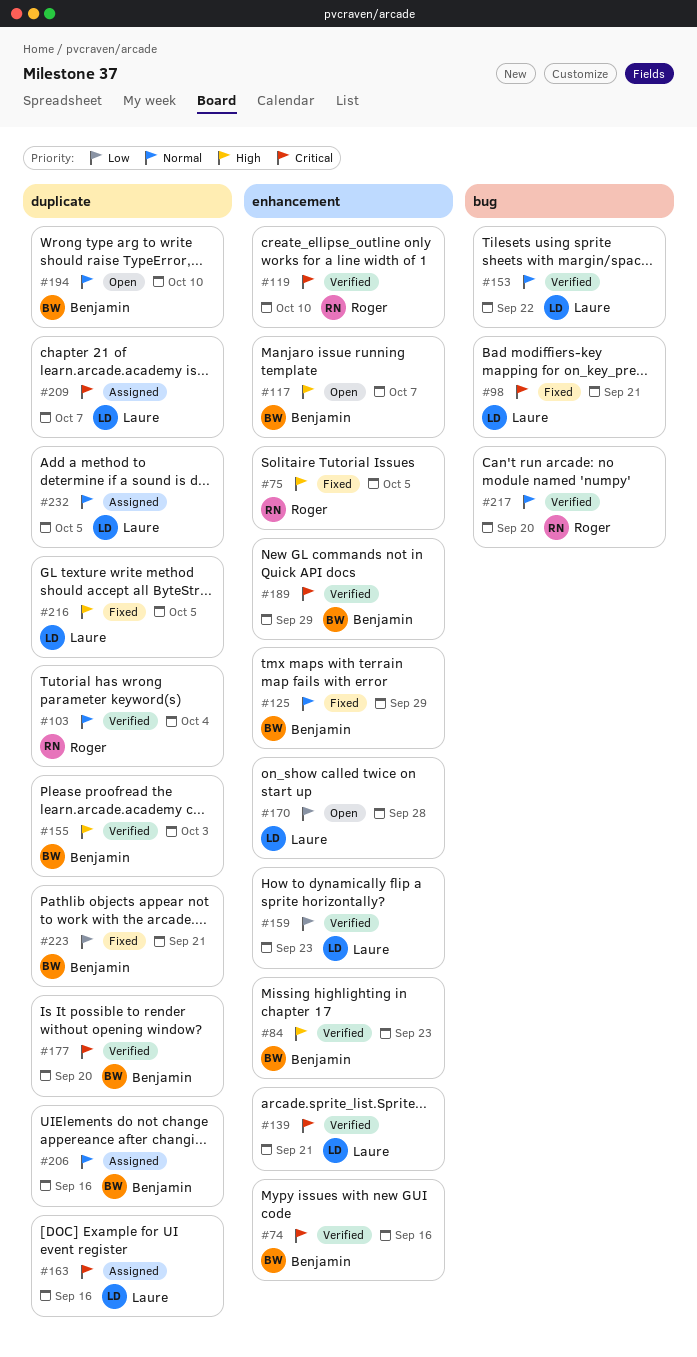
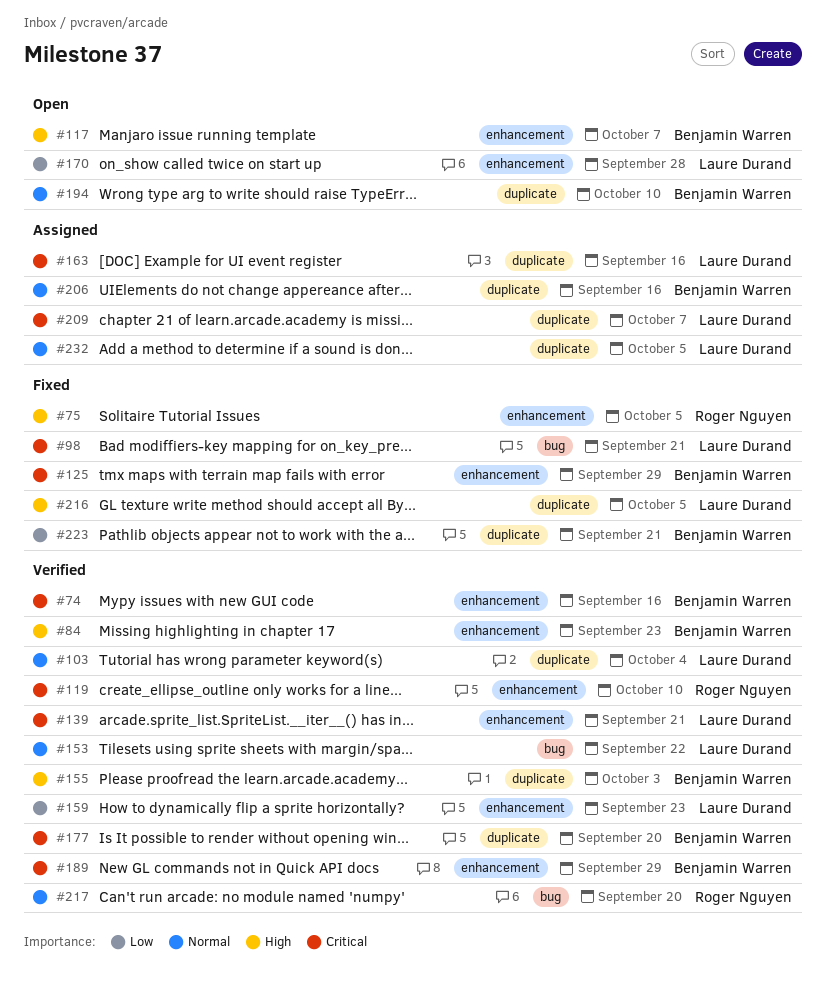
#103, owner: Roger Nguyen -> Laure Durand
#125, priority: Normal -> Critical

